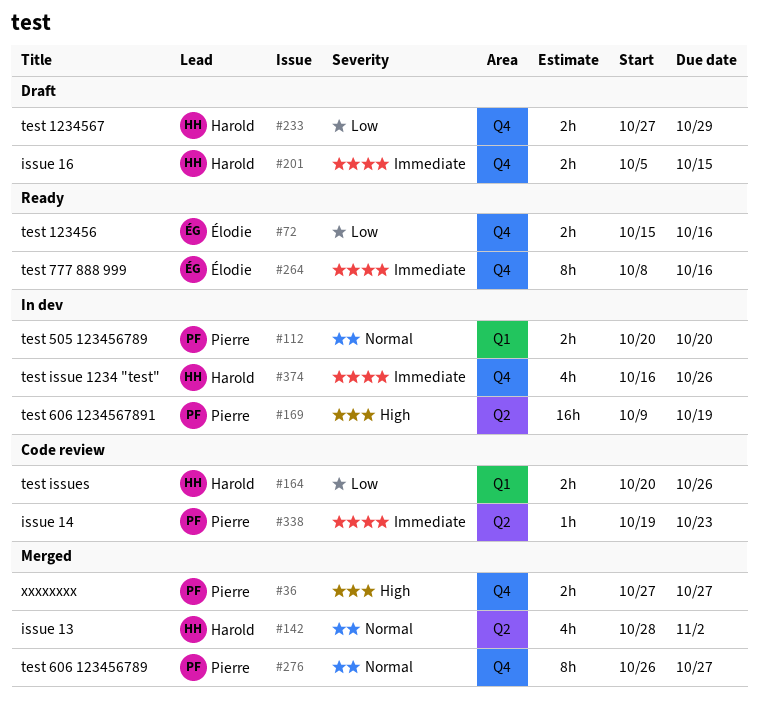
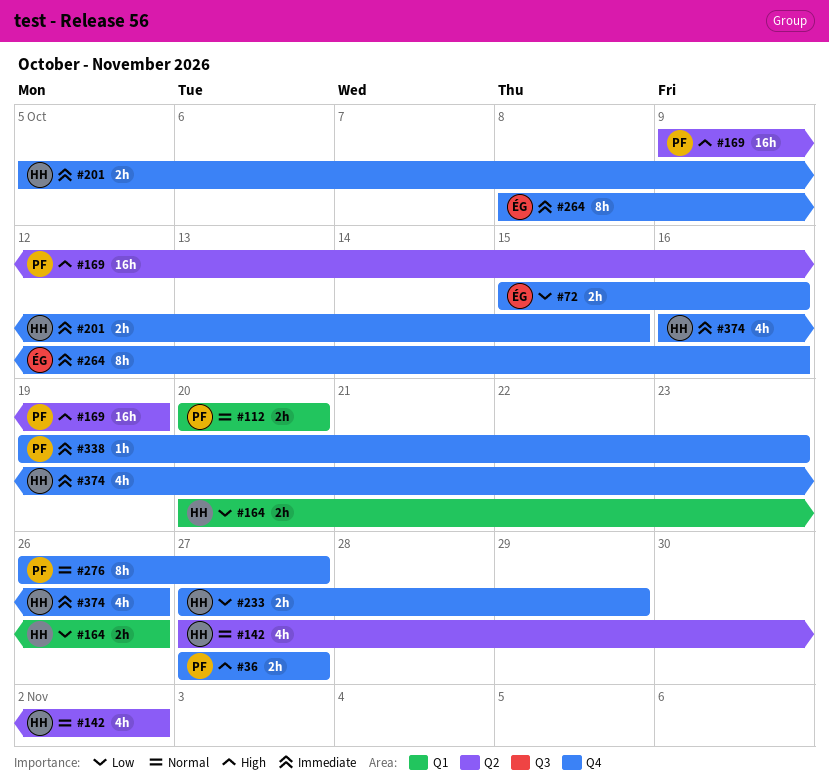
#142, start: Oct 28 -> Oct 27
#338, label: Q2 -> Q4

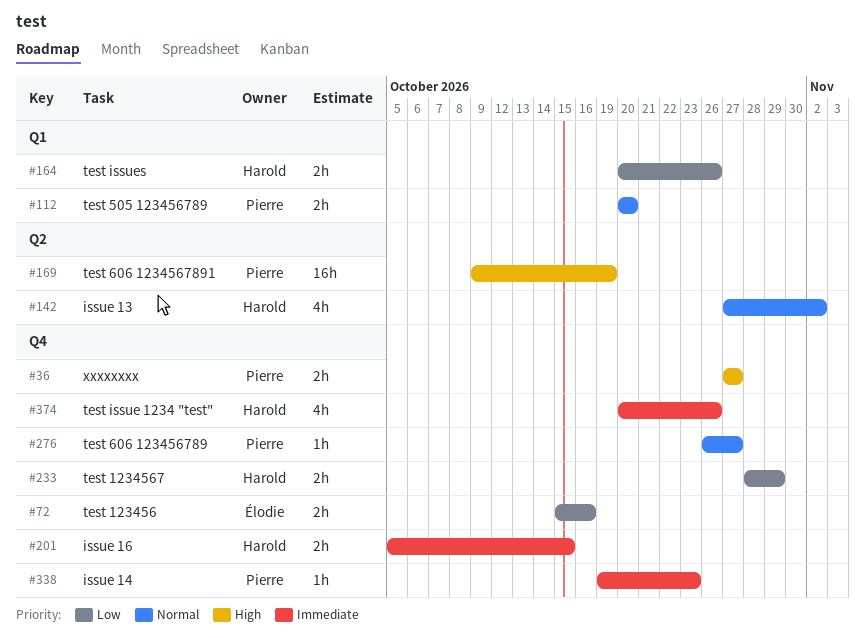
#233, start: Oct 27 -> Oct 28
#264: present -> none
#276, estimate: 8h -> 1h
#374, start: Oct 16 -> Oct 20

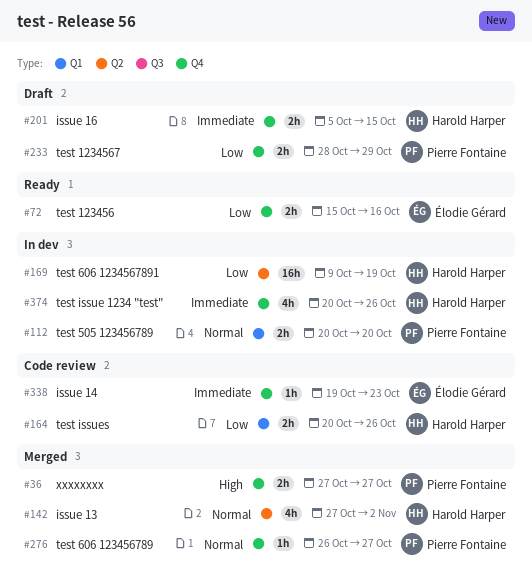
#169, owner: Pierre Fontaine -> Harold Harper
#169, priority: High -> Low
#233, owner: Harold Harper -> Pierre Fontaine
#338, owner: Pierre Fontaine -> Élodie Gérard

